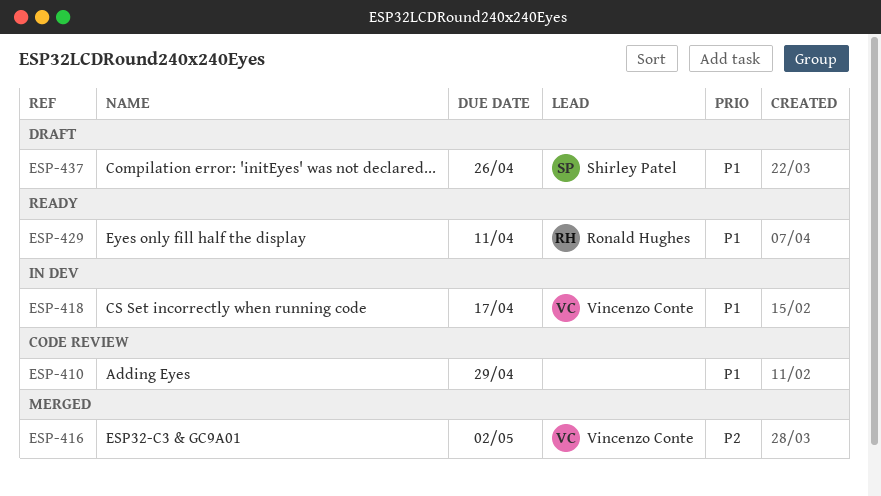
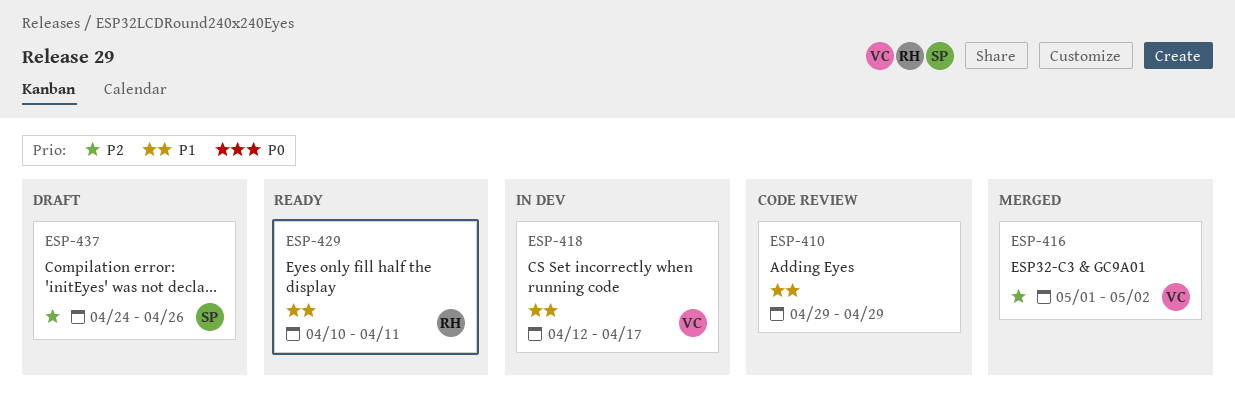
ESP-437, priority: P1 -> P2

